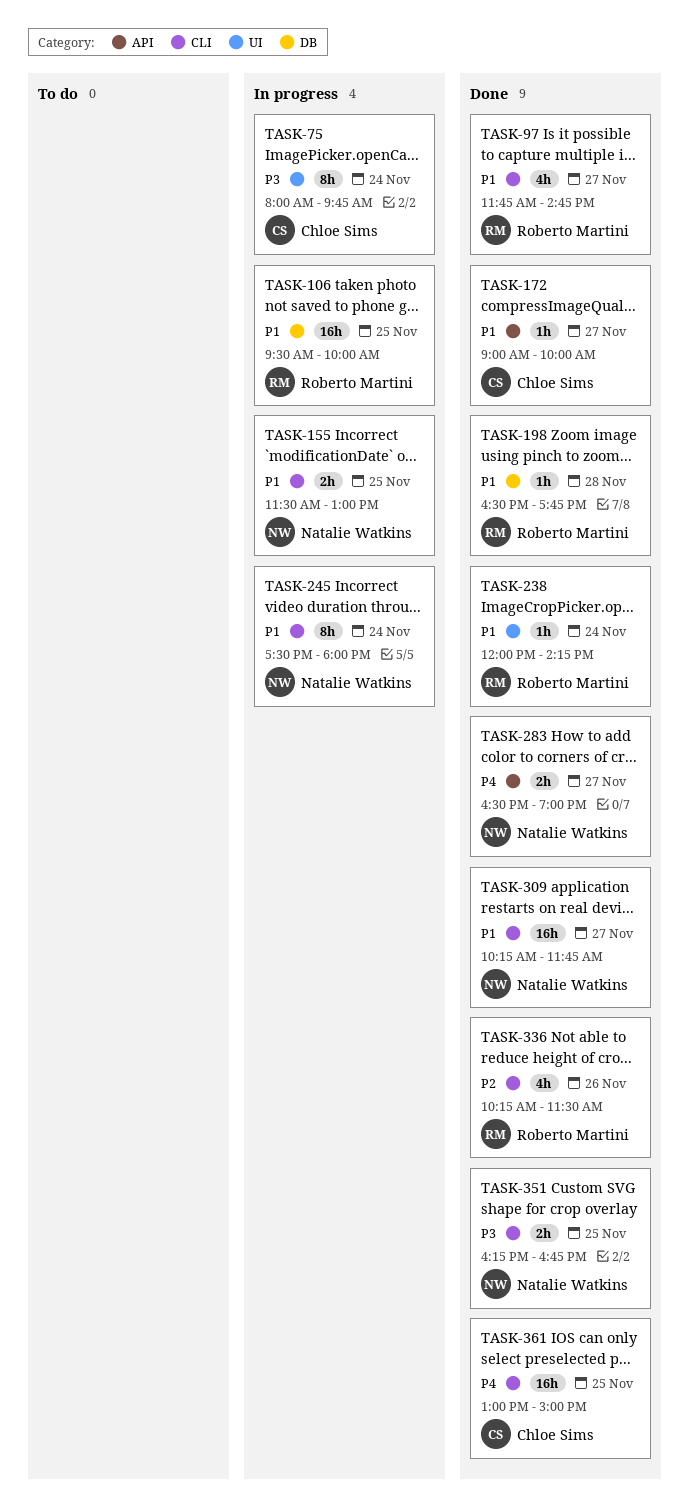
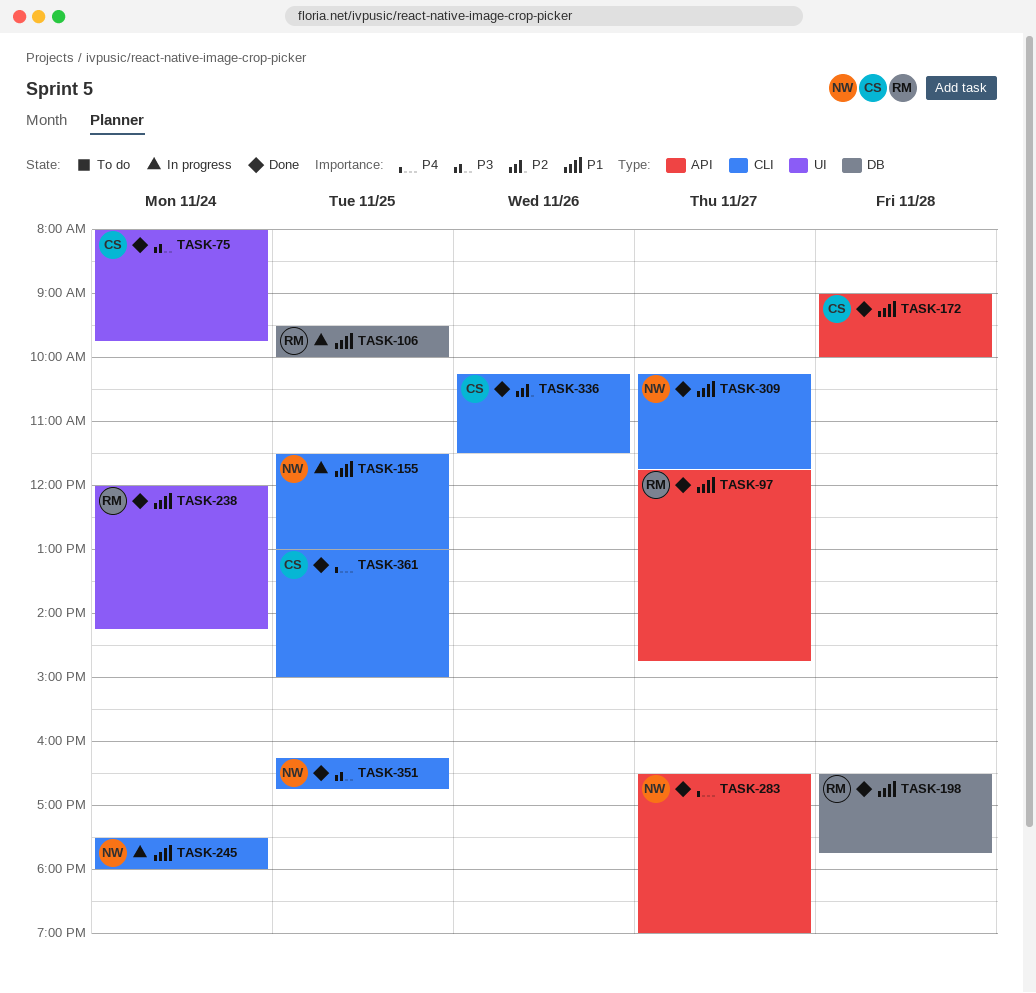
TASK-75, status: In progress -> Done
TASK-97, label: CLI -> API
TASK-172, day: Nov 27 -> Nov 28
TASK-336, owner: Roberto Martini -> Chloe Sims

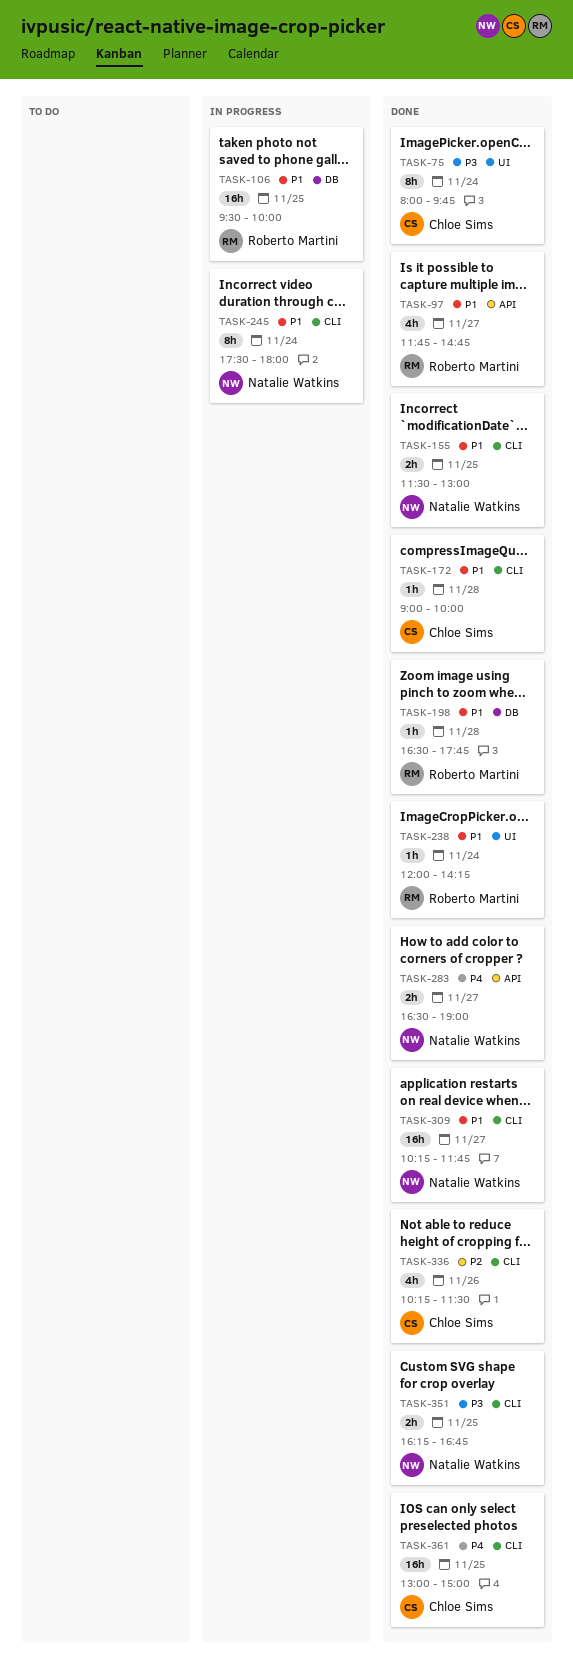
TASK-155, status: In progress -> Done
TASK-172, label: API -> CLI

